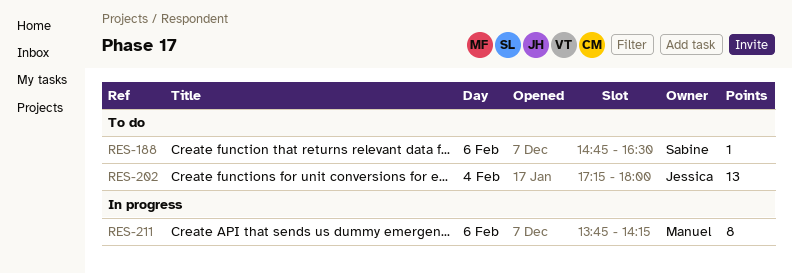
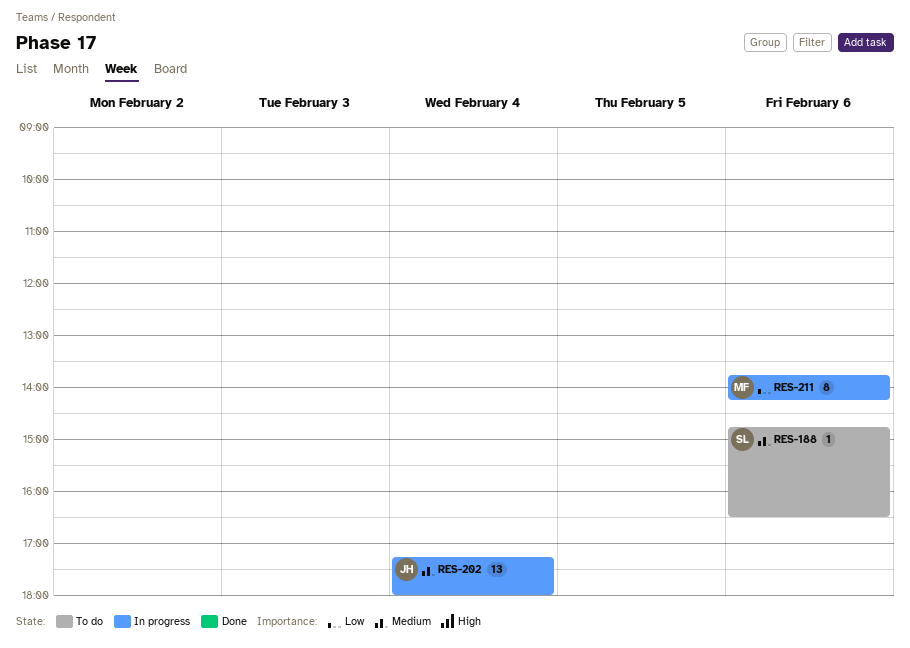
RES-202, status: To do -> In progress

